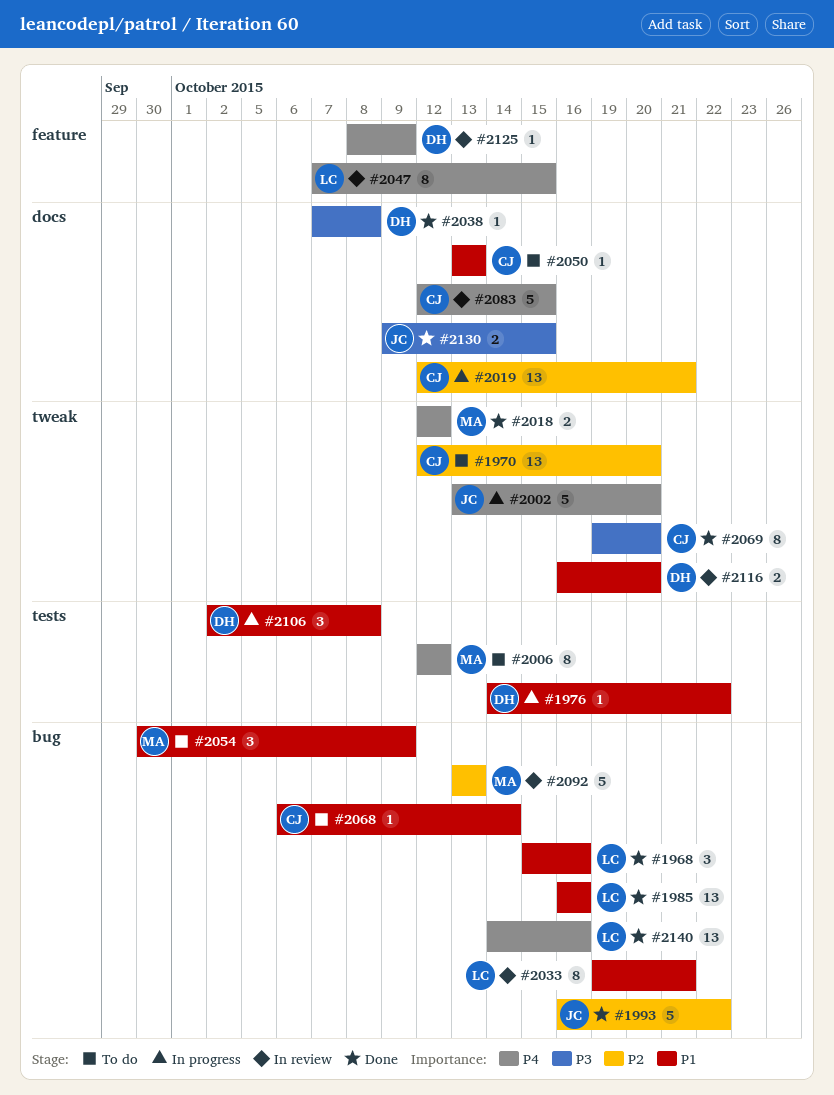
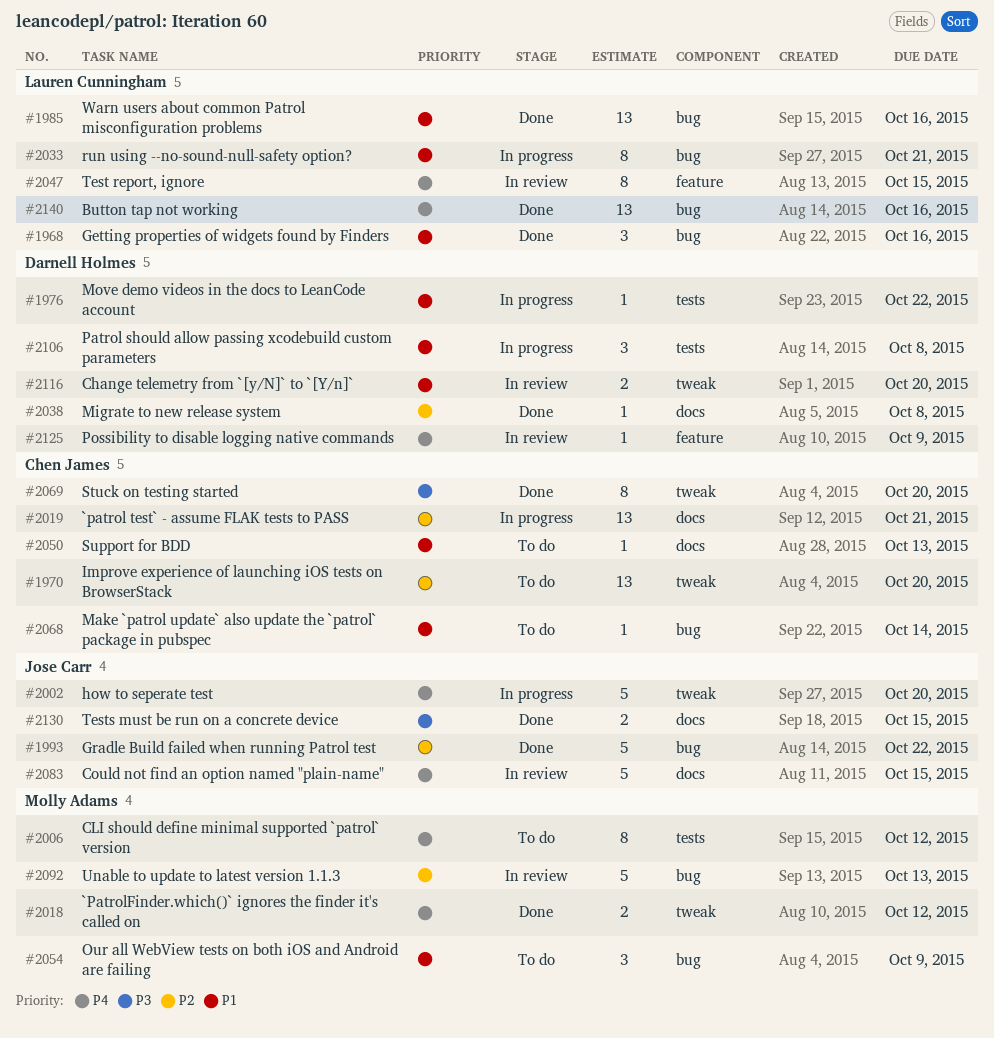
#2033, status: In review -> In progress
#2038, priority: P3 -> P2
#2083, owner: Chen James -> Jose Carr

